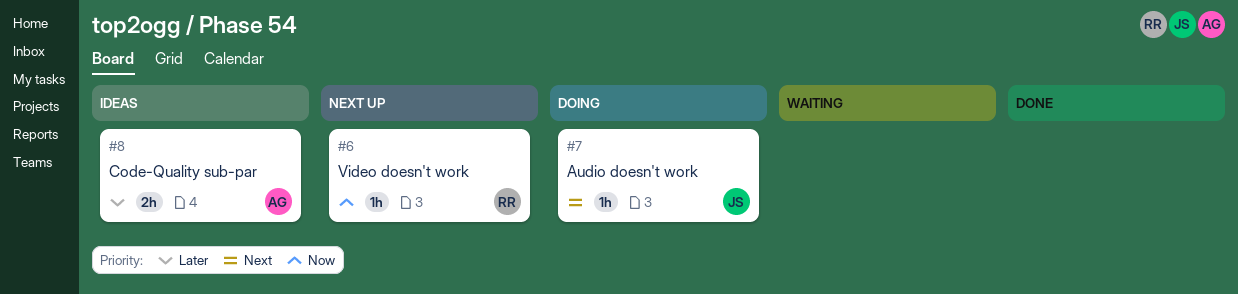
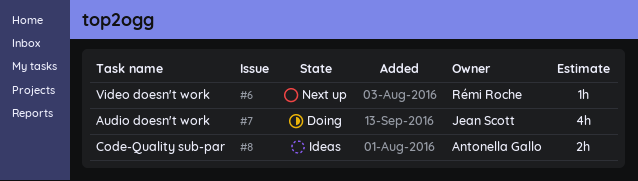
#7, estimate: 1h -> 4h

